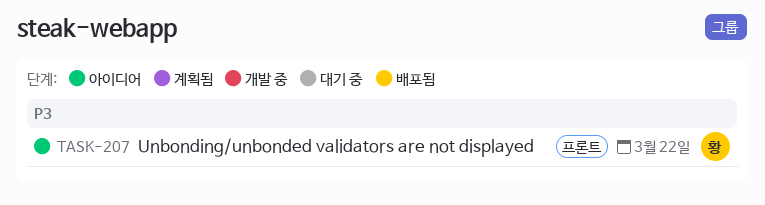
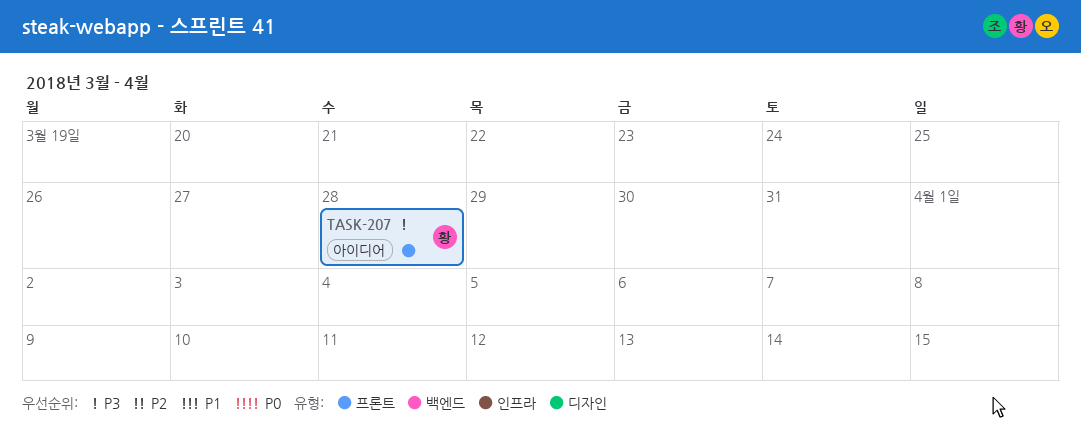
TASK-207, due: Mar 22 -> Mar 28

